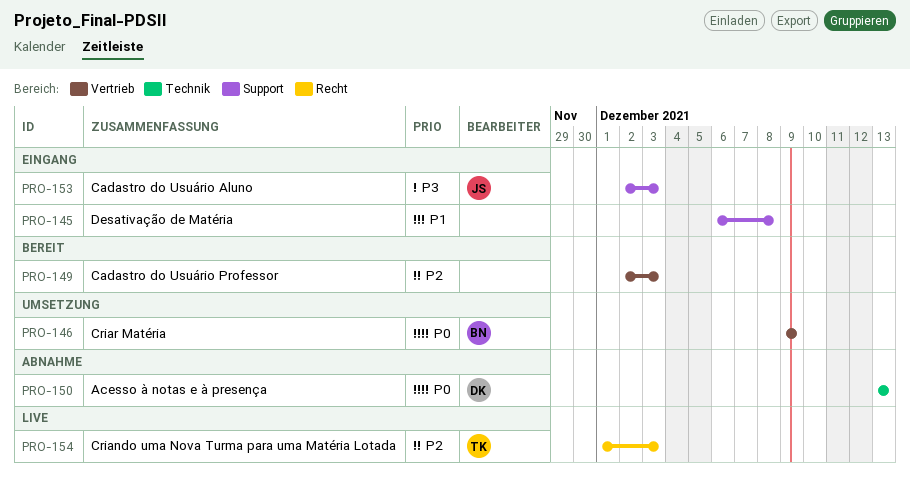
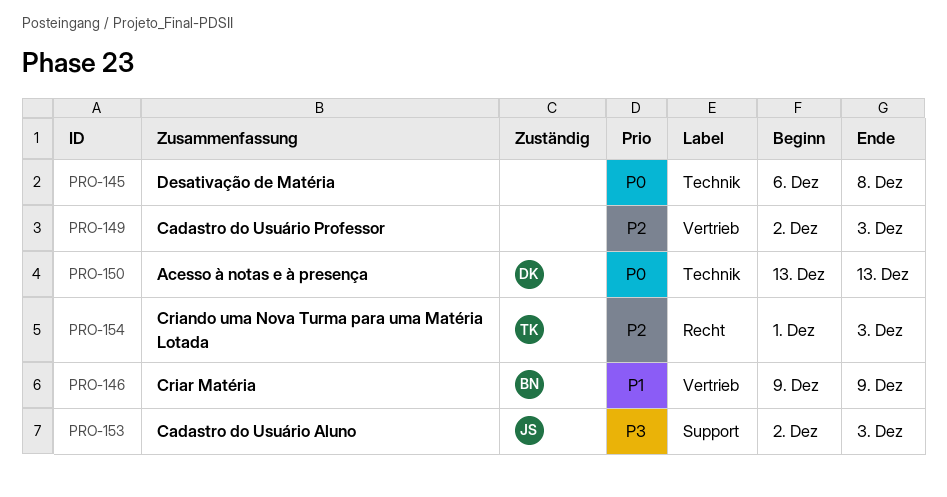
PRO-145, priority: P1 -> P0
PRO-145, label: Support -> Technik
PRO-146, priority: P0 -> P1

